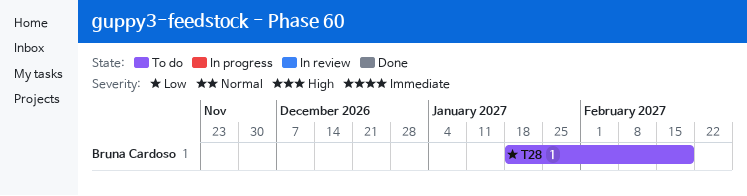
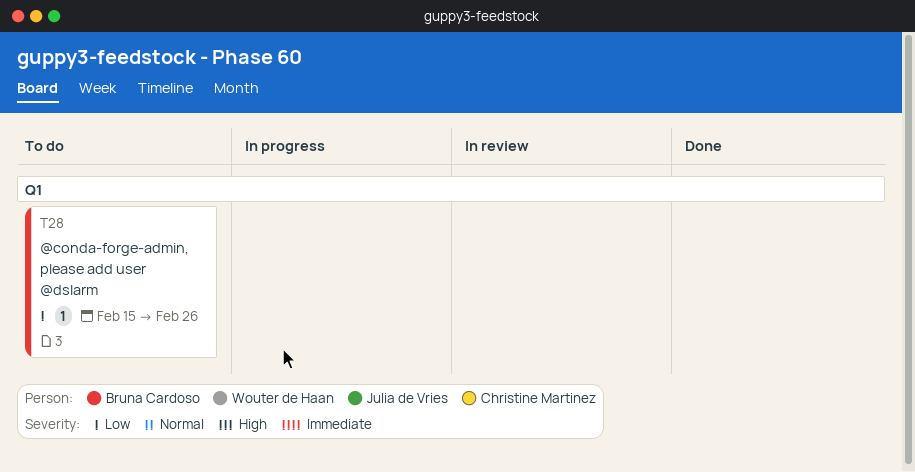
T28, start: Jan 18 -> Feb 15
T28, due: Feb 19 -> Feb 26

